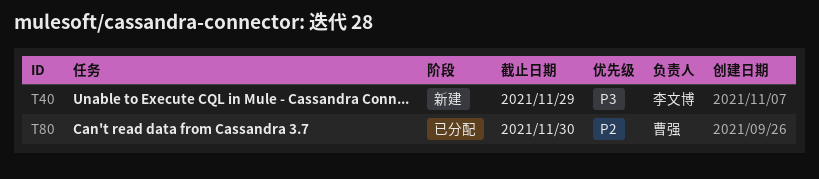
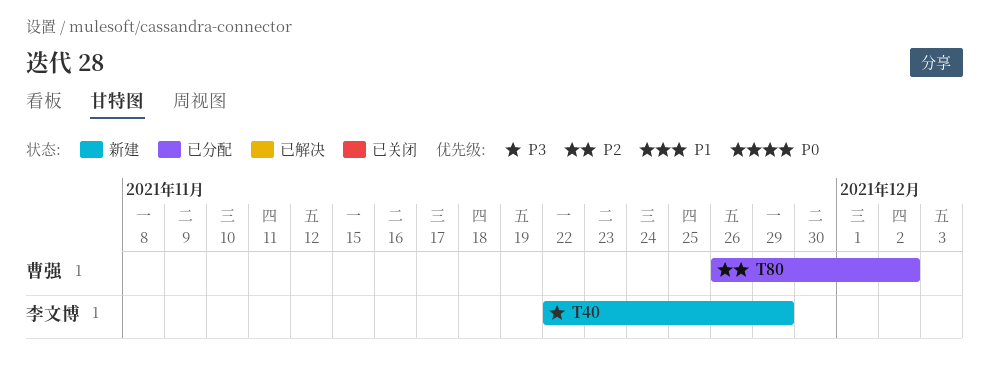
T80, due: Nov 30 -> Dec 2

